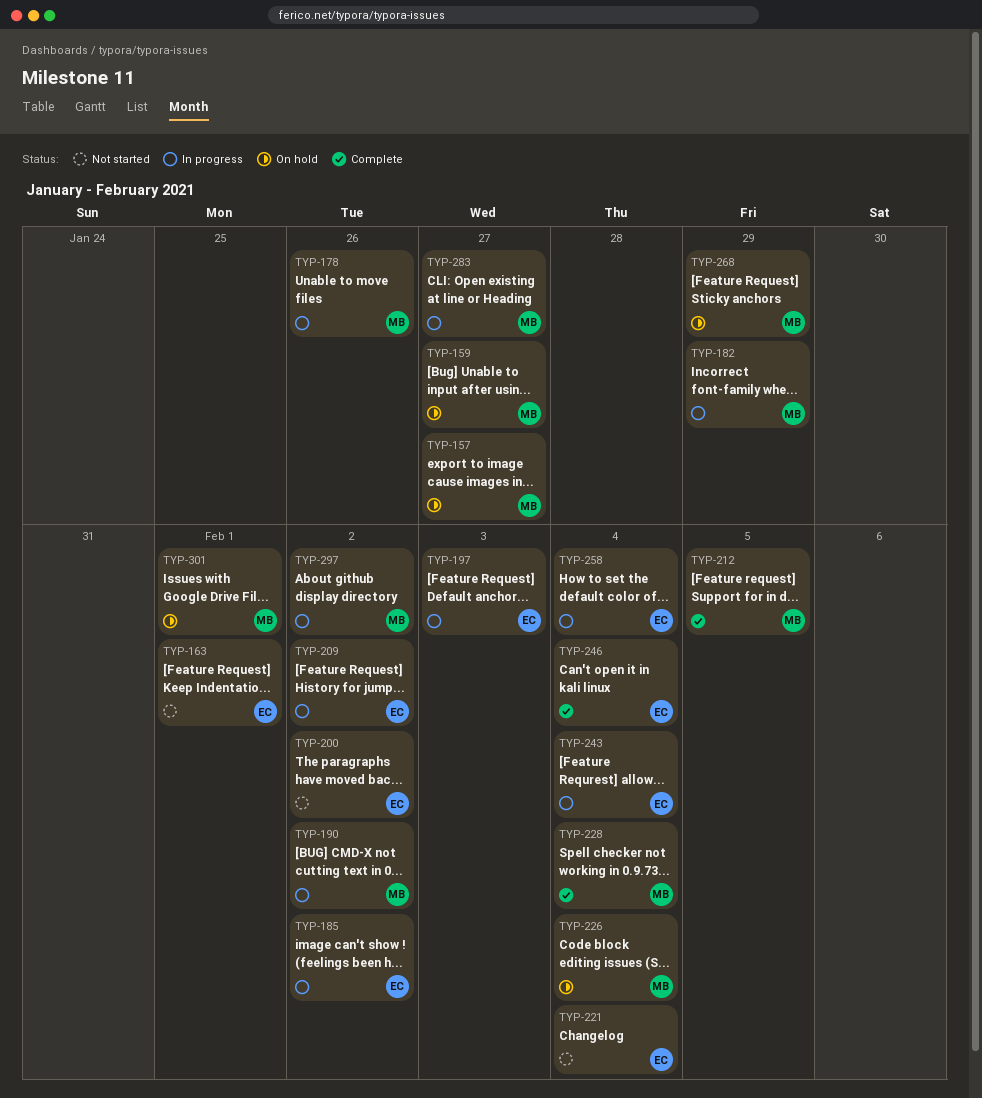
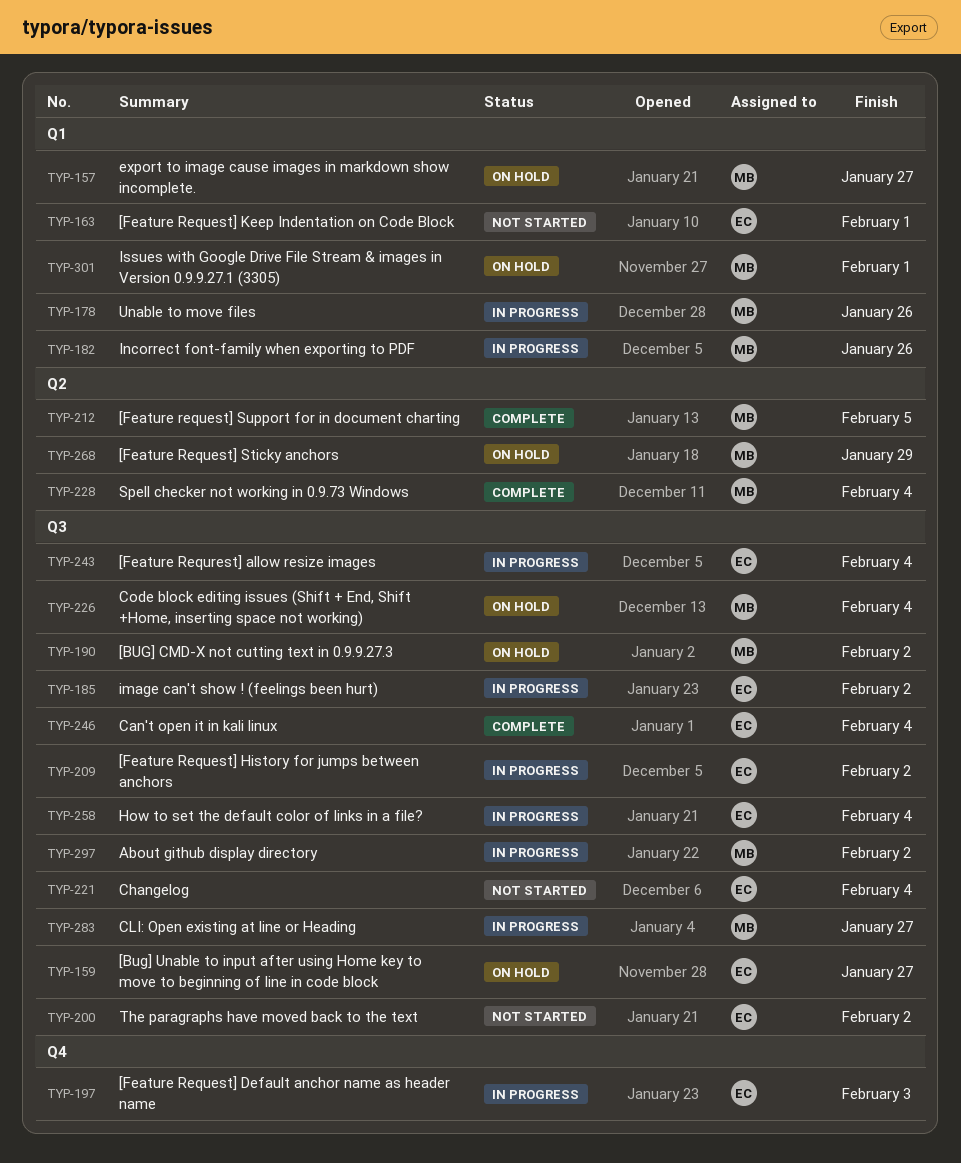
TYP-159, owner: MB -> EC
TYP-182, due: Jan 29 -> Jan 26
TYP-190, status: In progress -> On hold

